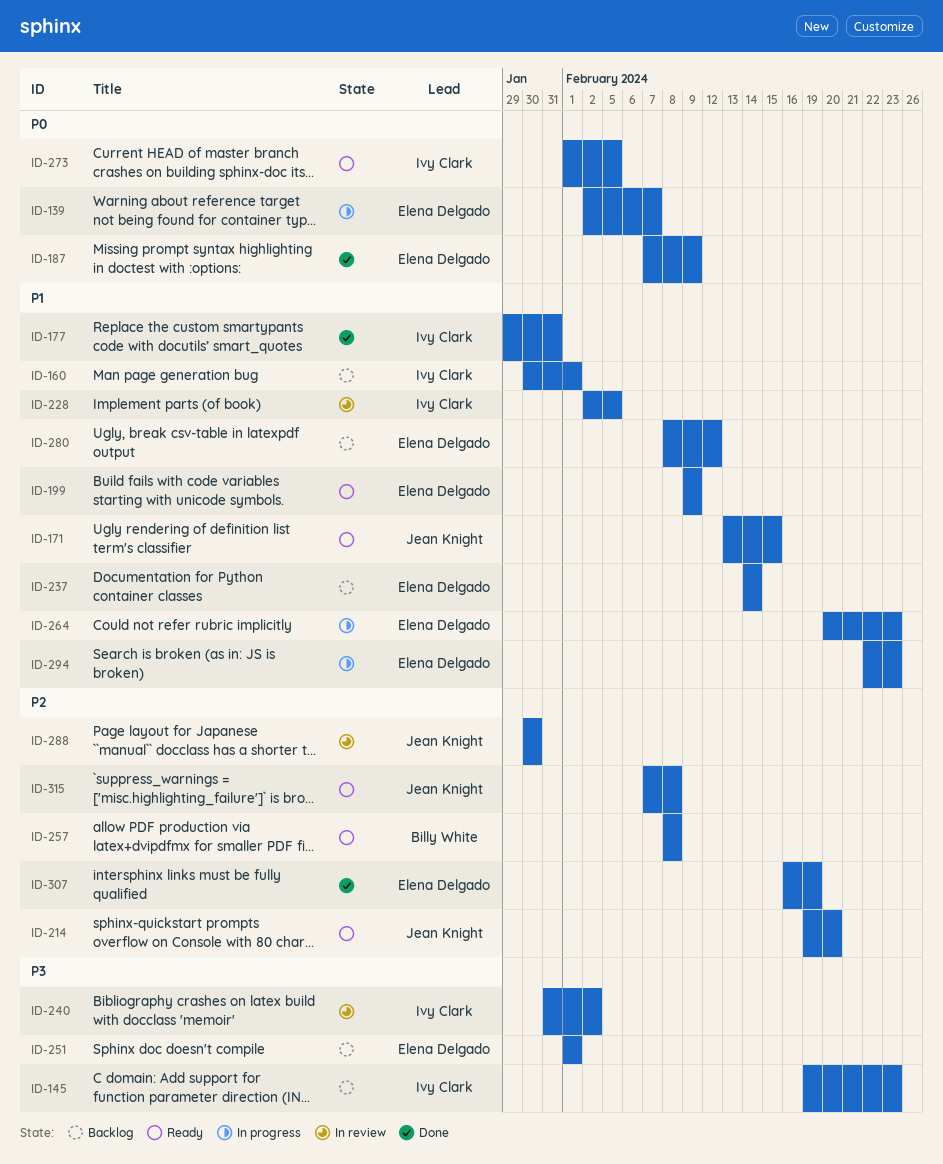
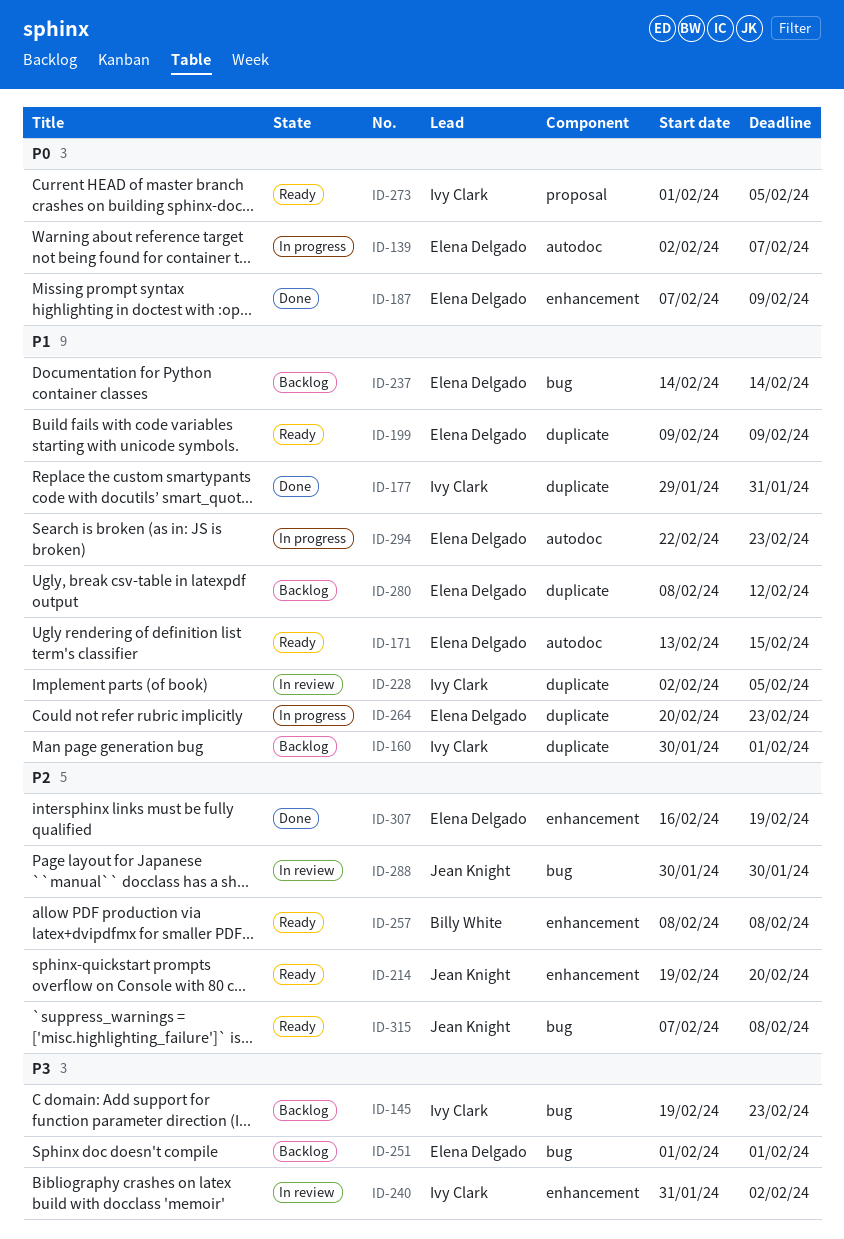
ID-171, owner: Jean Knight -> Elena Delgado

